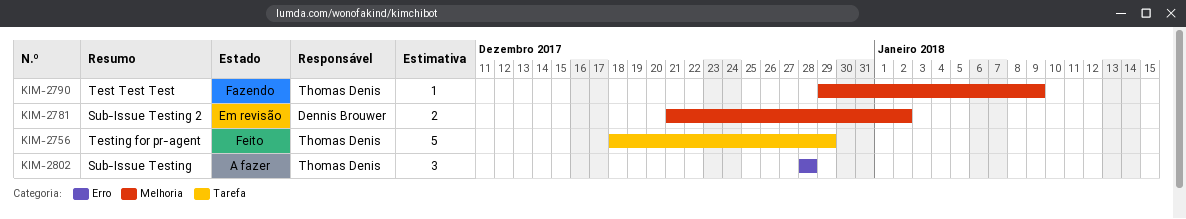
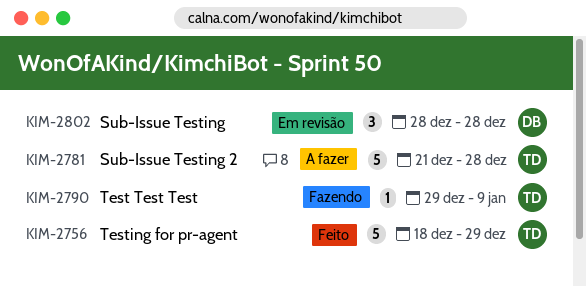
KIM-2781, status: Em revisão -> A fazer
KIM-2781, owner: Dennis Brouwer -> Thomas Denis
KIM-2781, estimate: 2 -> 5
KIM-2781, due: Jan 2 -> Dec 28
KIM-2802, status: A fazer -> Em revisão
KIM-2802, owner: Thomas Denis -> Dennis Brouwer

